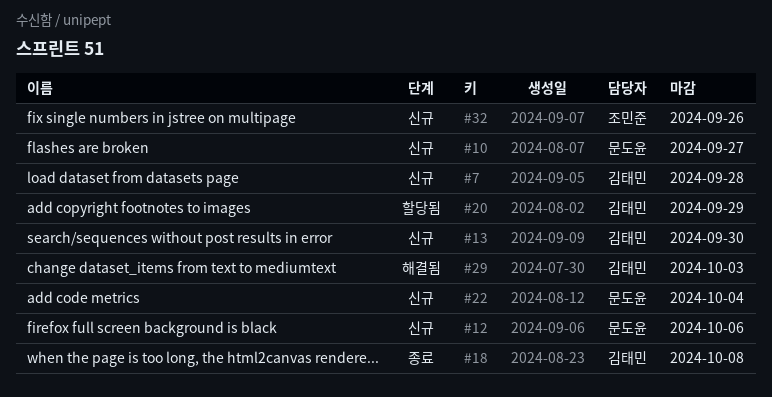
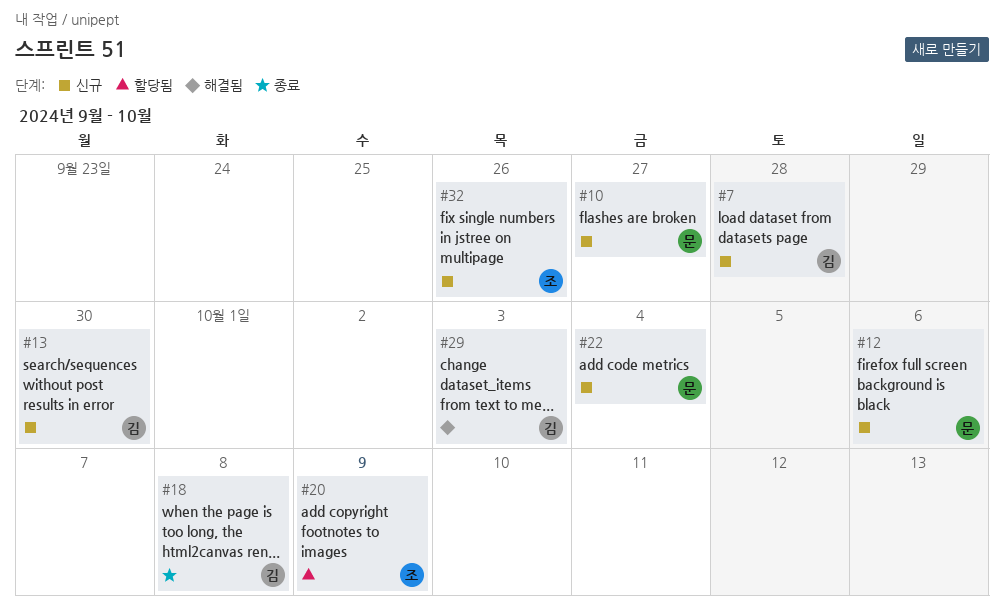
#20, owner: 김태민 -> 조민준
#20, due: Sep 29 -> Oct 9

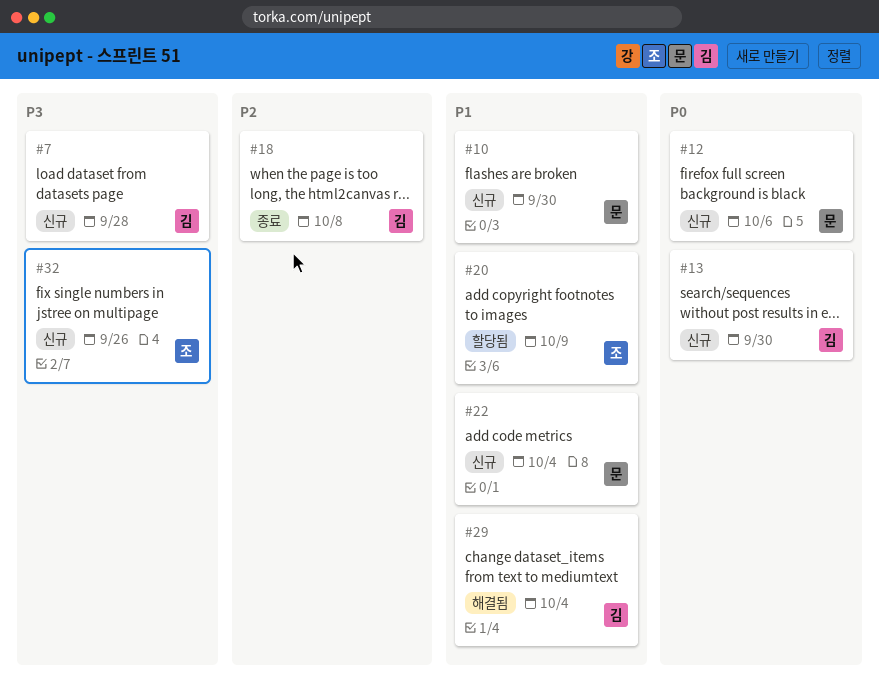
#10, due: Sep 27 -> Sep 30
#29, due: Oct 3 -> Oct 4

